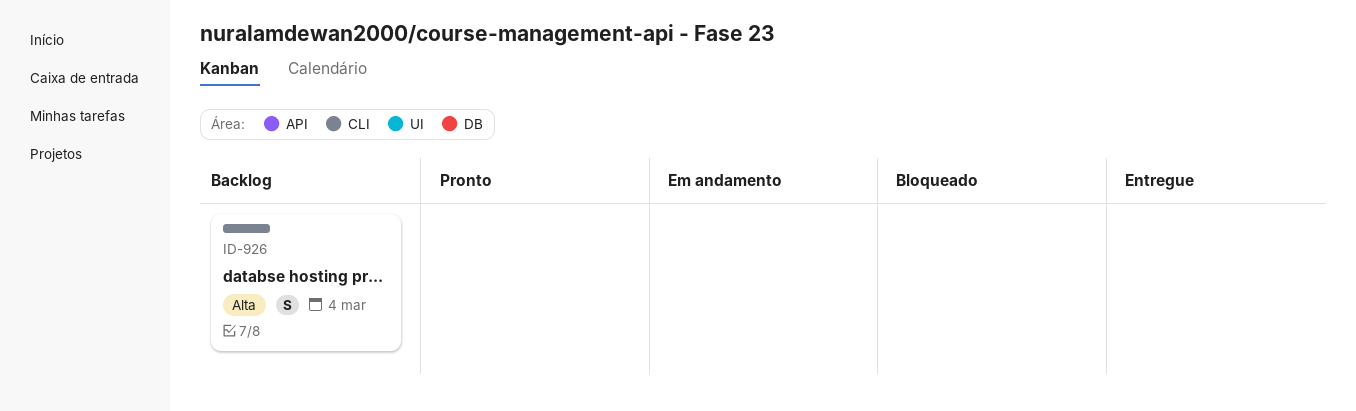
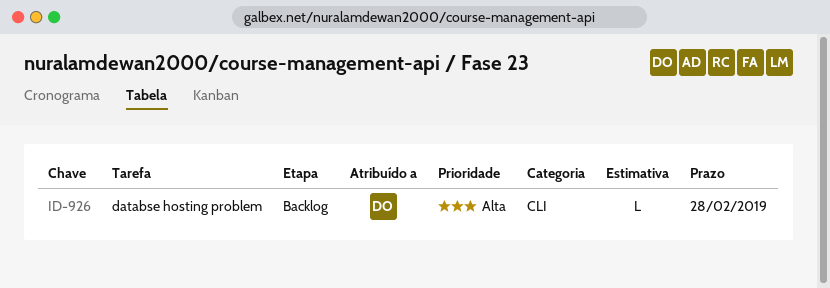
ID-926, estimate: S -> L
ID-926, due: Mar 4 -> Feb 28

